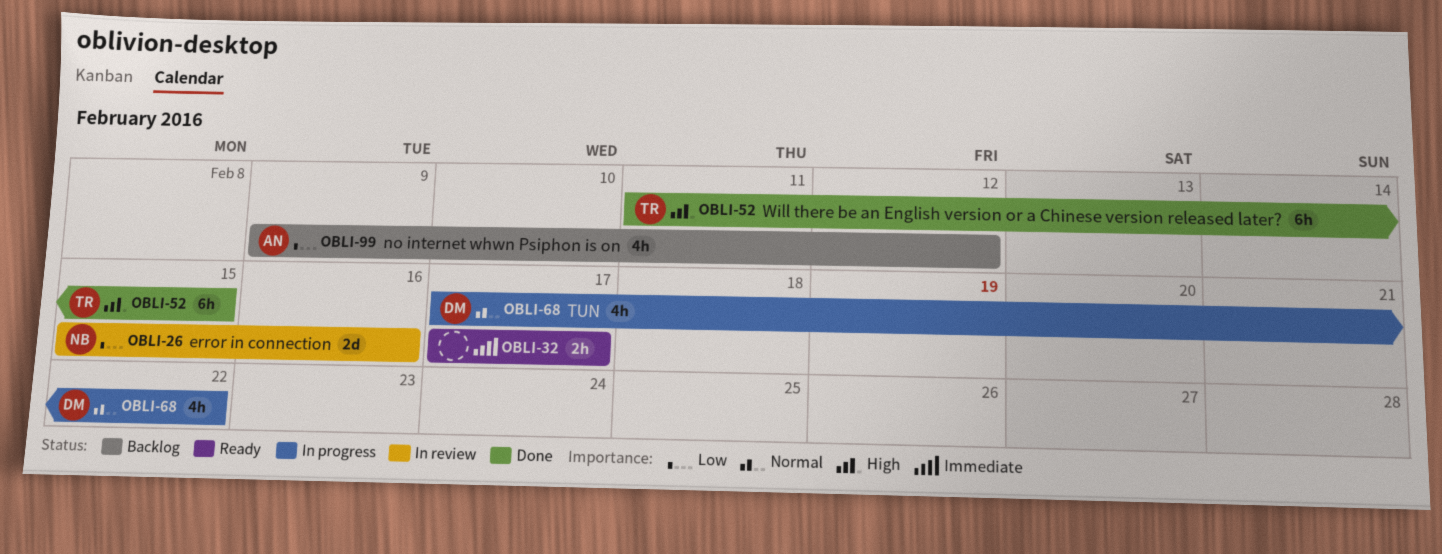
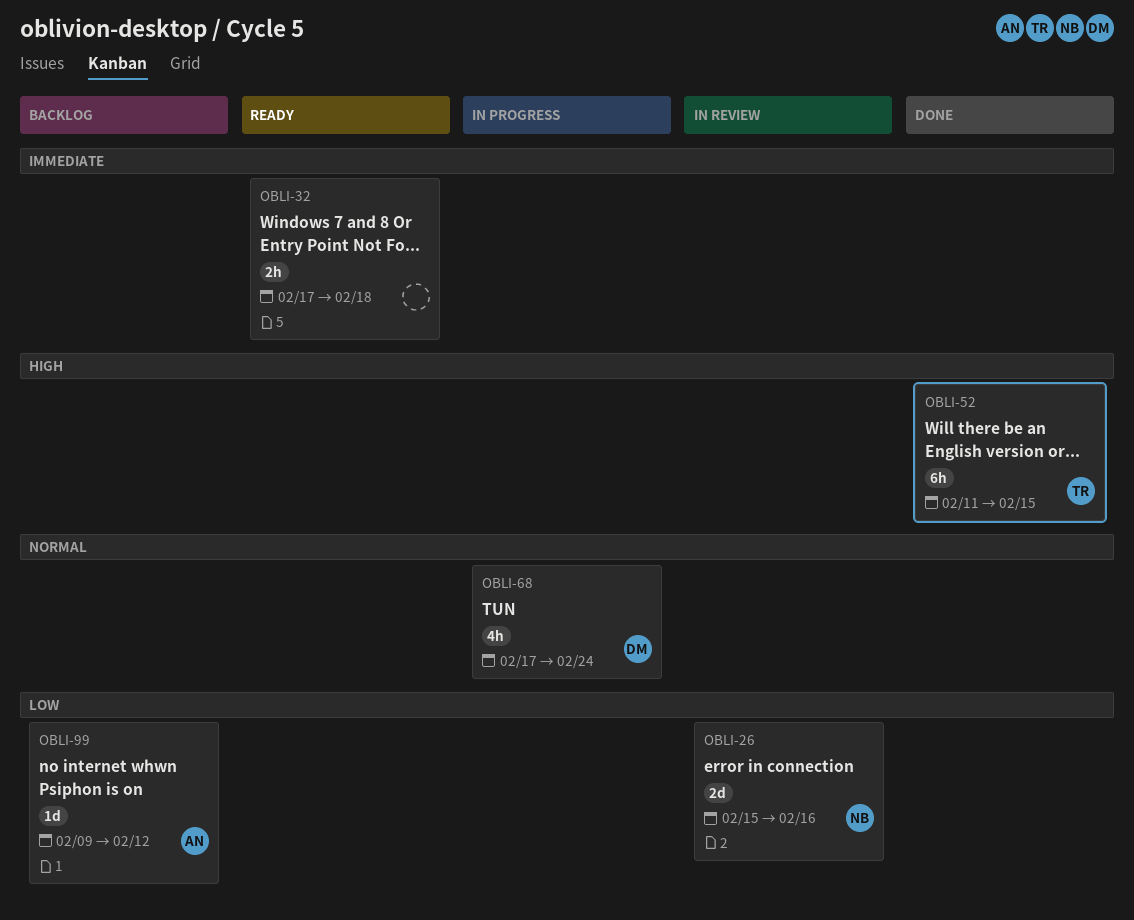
OBLI-32, due: Feb 17 -> Feb 18
OBLI-68, due: Feb 22 -> Feb 24
OBLI-99, estimate: 4h -> 1d

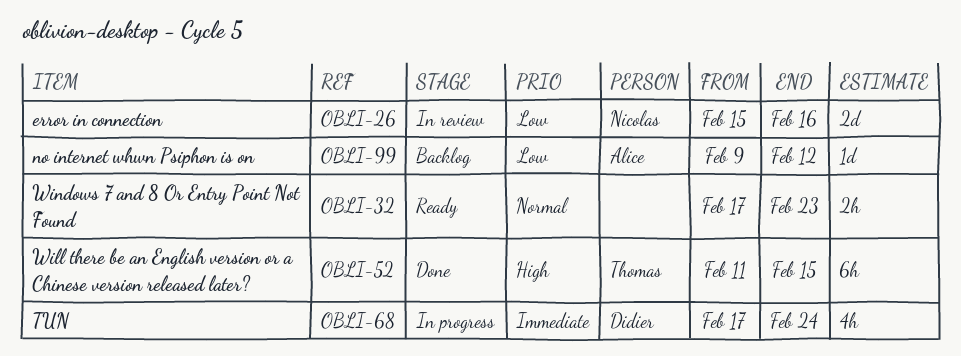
OBLI-32, priority: Immediate -> Normal
OBLI-32, due: Feb 18 -> Feb 23
OBLI-68, priority: Normal -> Immediate

